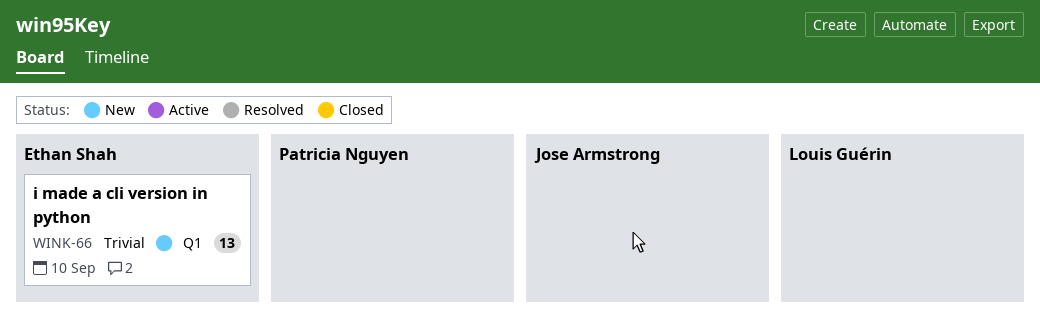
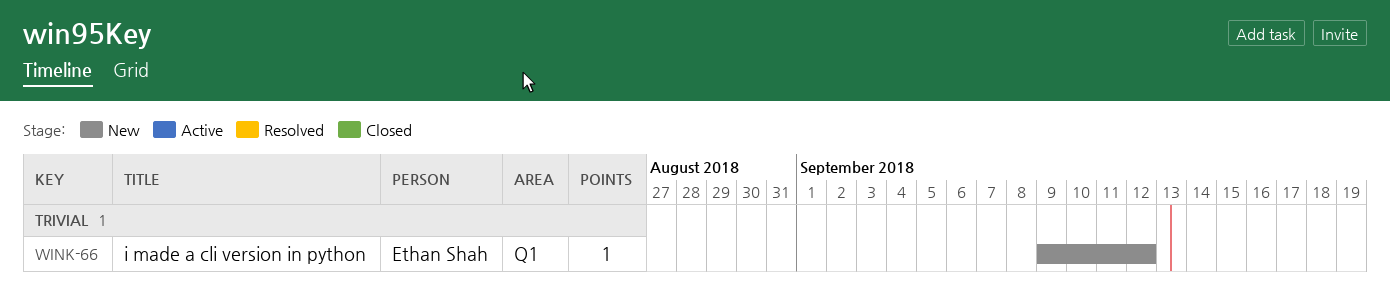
WINK-66, estimate: 13 -> 1
WINK-66, due: Sep 10 -> Sep 12

